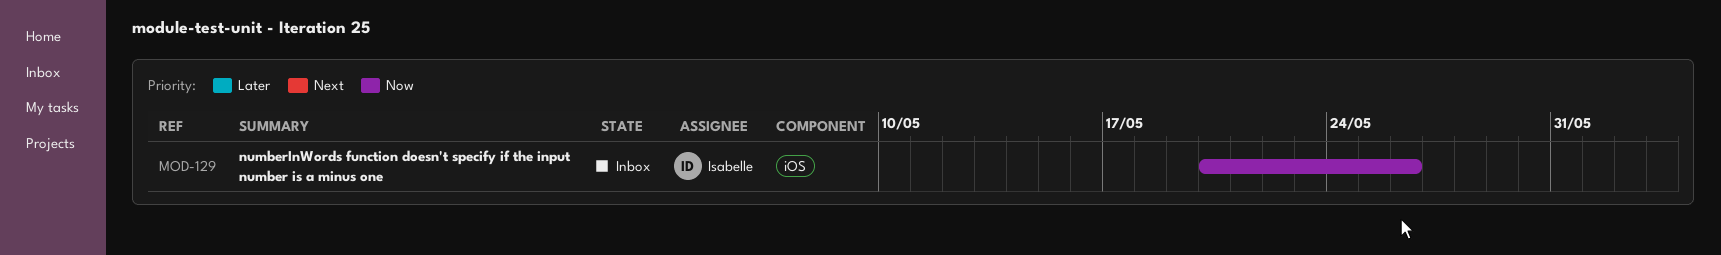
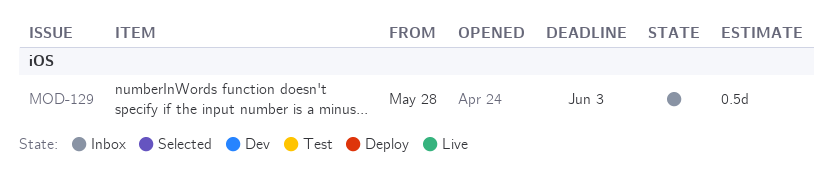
MOD-129, start: May 20 -> May 28
MOD-129, due: May 26 -> Jun 3

